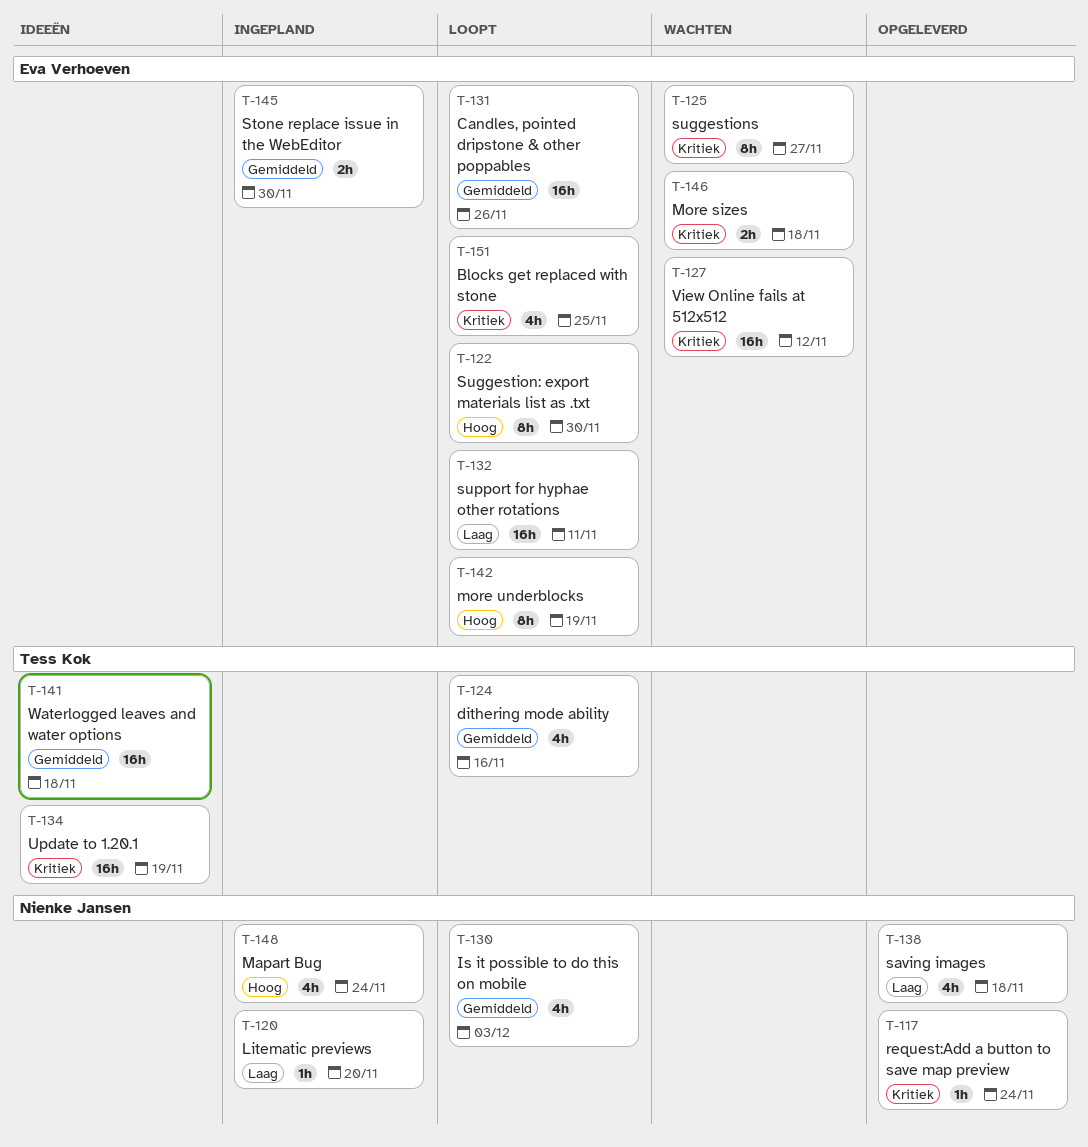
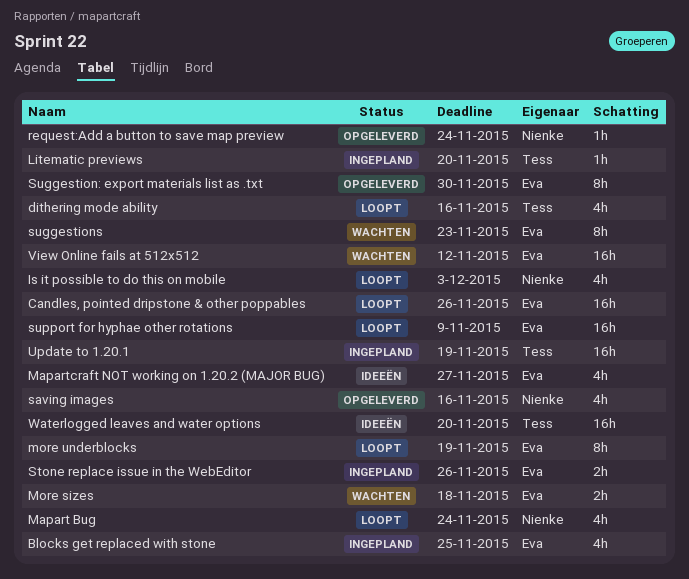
Blocks get replaced with stone, status: Loopt -> Ingepland
Litematic previews, owner: Nienke Jansen -> Tess Kok
Mapart Bug, status: Ingepland -> Loopt
Mapartcraft NOT working on 1.20.2 (MAJOR BUG): none -> present
saving images, due: Nov 18 -> Nov 16
Stone replace issue in the WebEditor, due: Nov 30 -> Nov 26
Suggestion: export materials list as .txt, status: Loopt -> Opgeleverd
suggestions, due: Nov 27 -> Nov 23
support for hyphae other rotations, due: Nov 11 -> Nov 9
Update to 1.20.1, status: Ideeën -> Ingepland
Waterlogged leaves and water options, due: Nov 18 -> Nov 20

